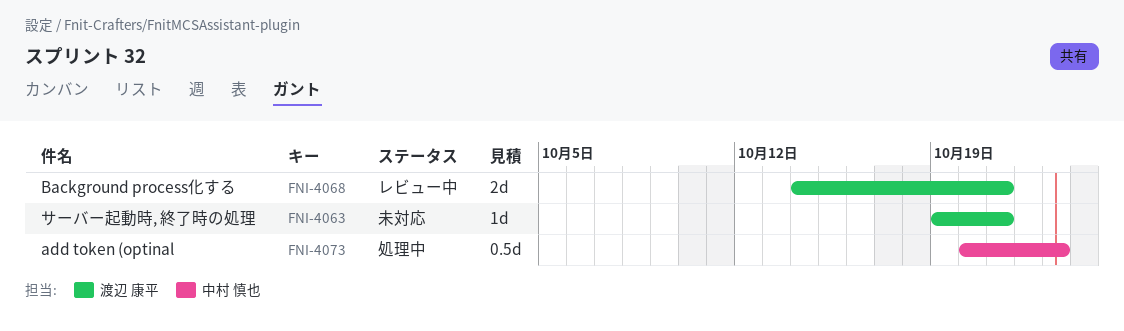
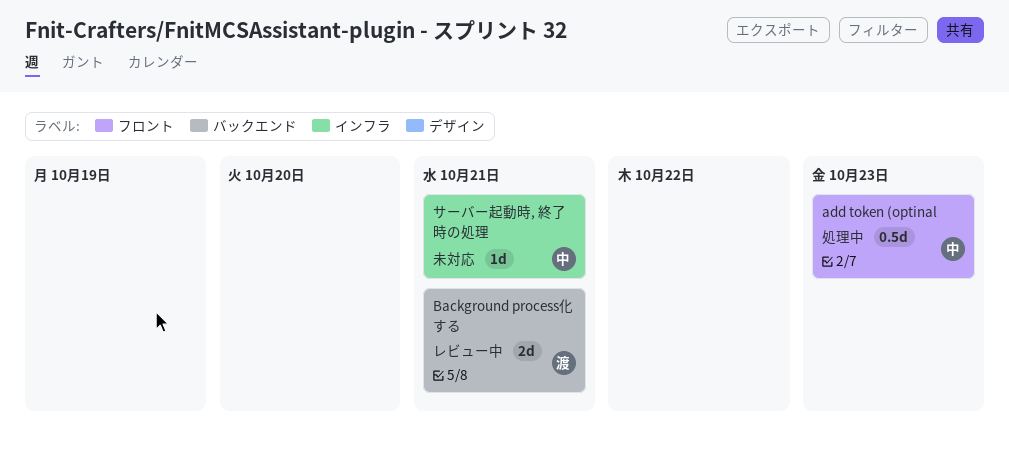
サーバー起動時, 終了時の処理, owner: 渡辺 康平 -> 中村 慎也

